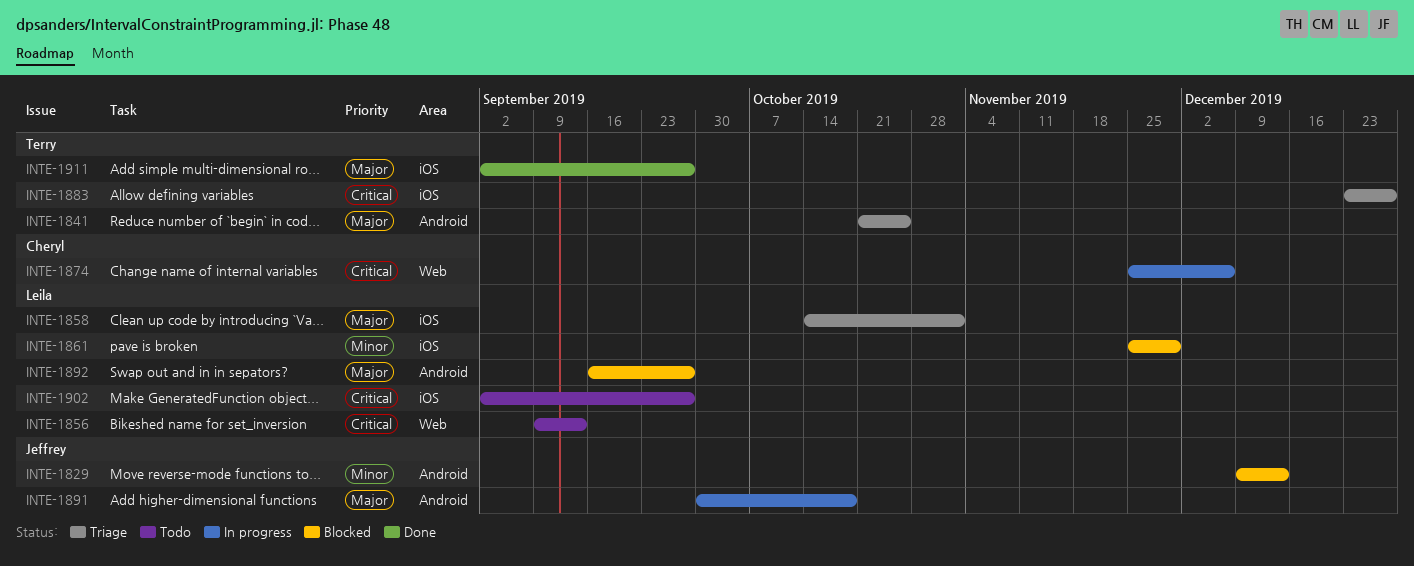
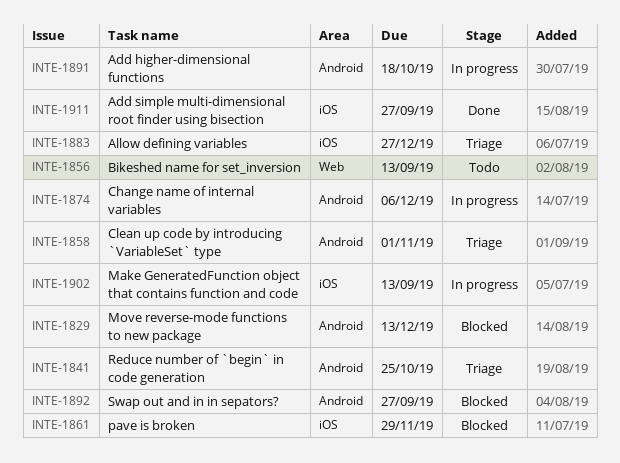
INTE-1858, label: iOS -> Android
INTE-1874, label: Web -> Android
INTE-1902, status: Todo -> In progress
INTE-1902, due: Sep 27 -> Sep 13

